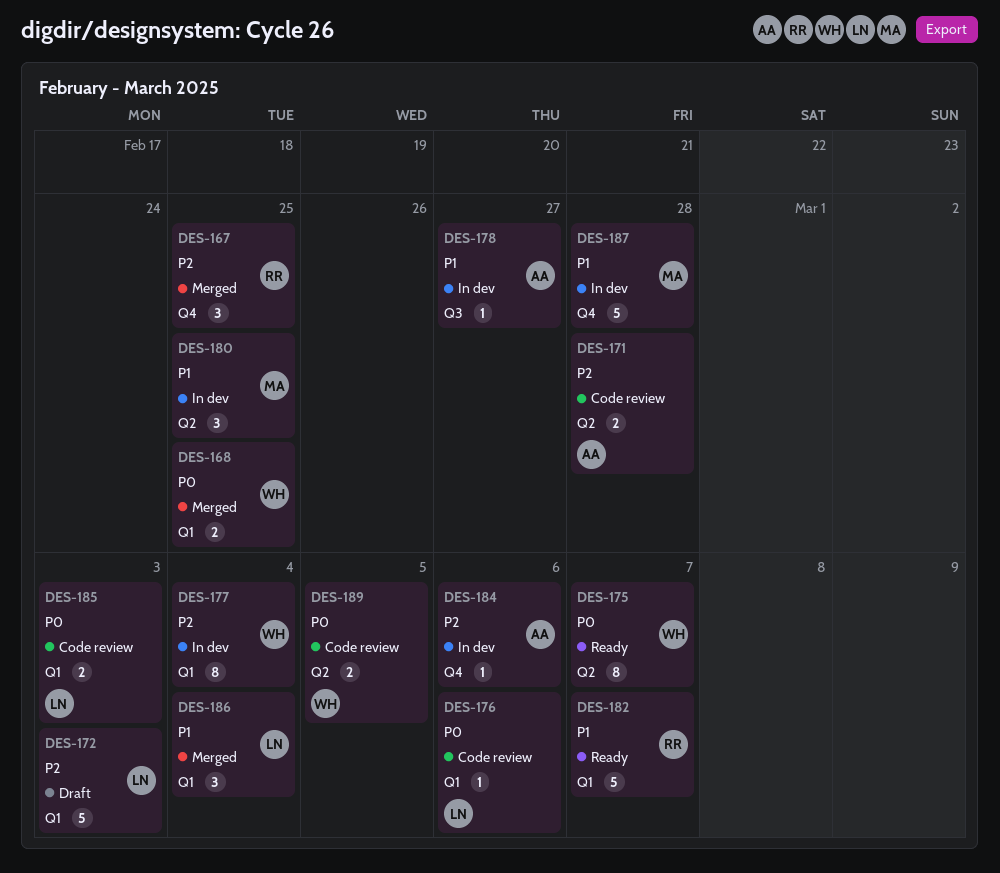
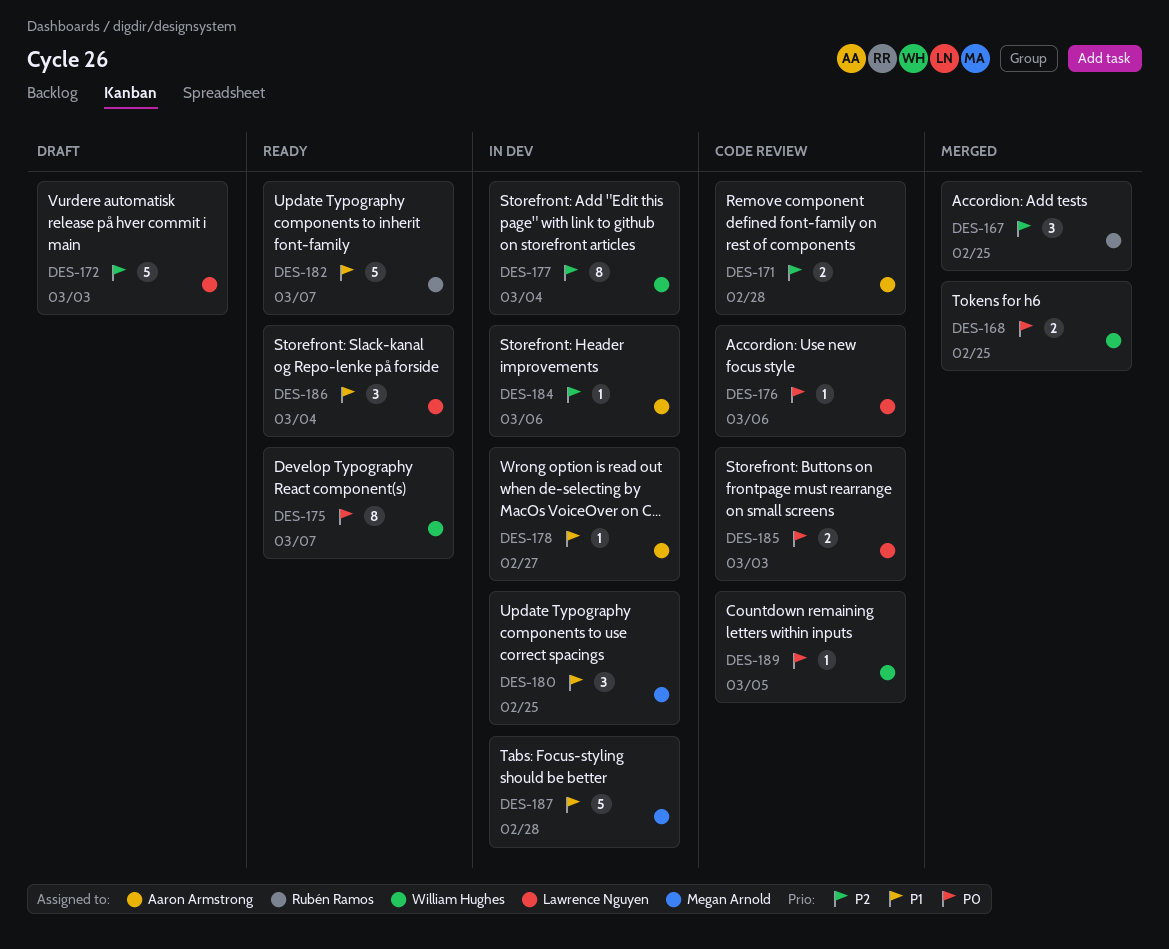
DES-186, status: Merged -> Ready
DES-189, estimate: 2 -> 1

